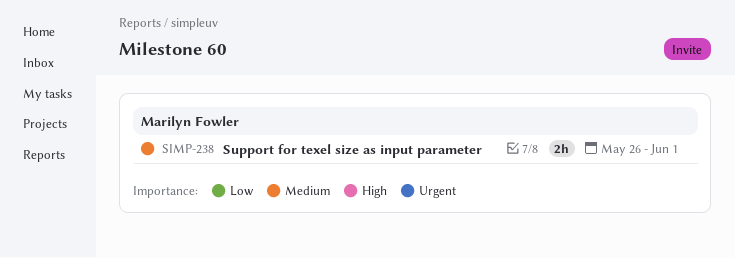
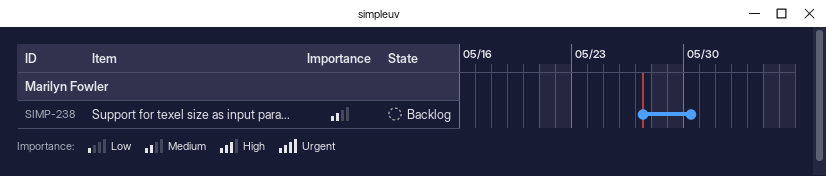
SIMP-238, start: May 26 -> May 27
SIMP-238, due: Jun 1 -> May 30

